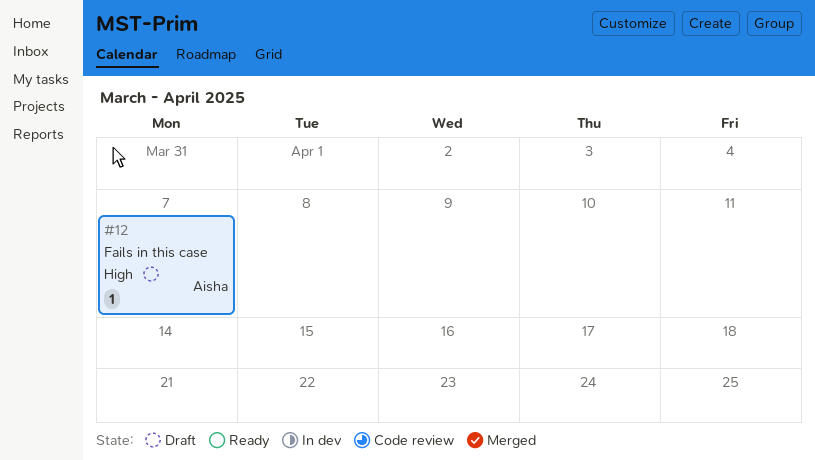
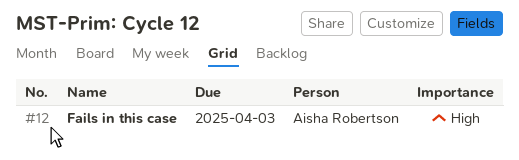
#12, due: Apr 7 -> Apr 3

